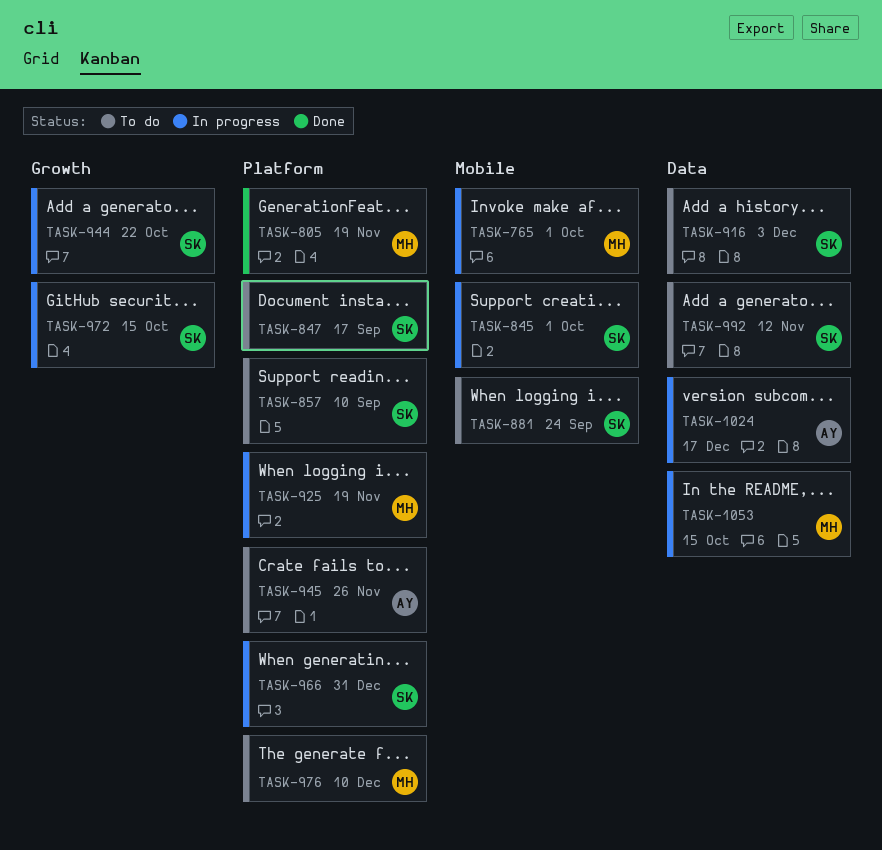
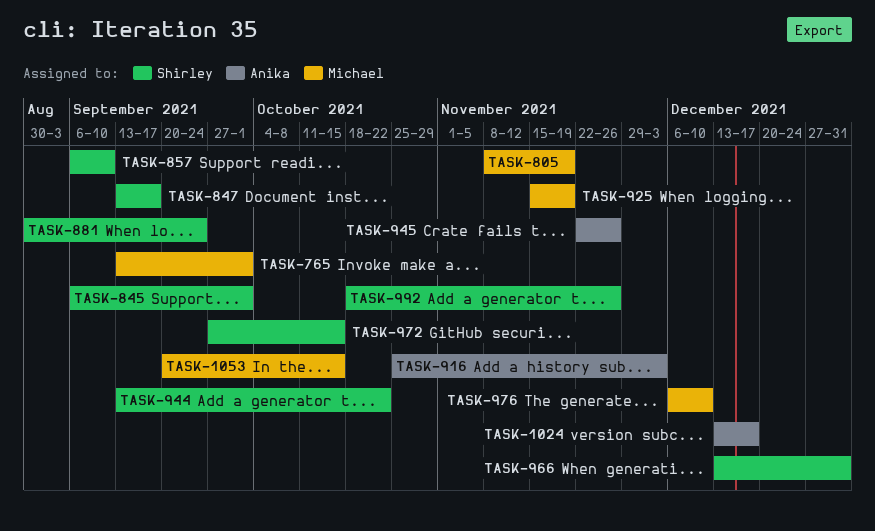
TASK-916, owner: Shirley -> Anika
TASK-992, due: Nov 12 -> Nov 26

